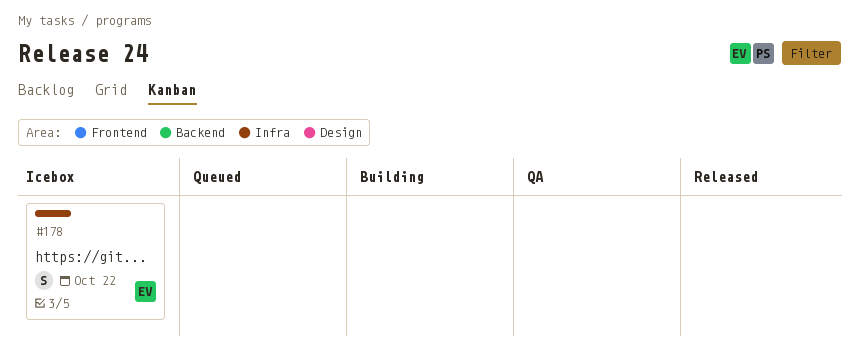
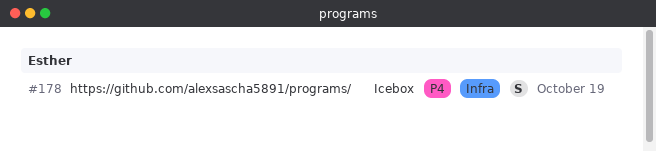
#178, due: Oct 22 -> Oct 19

